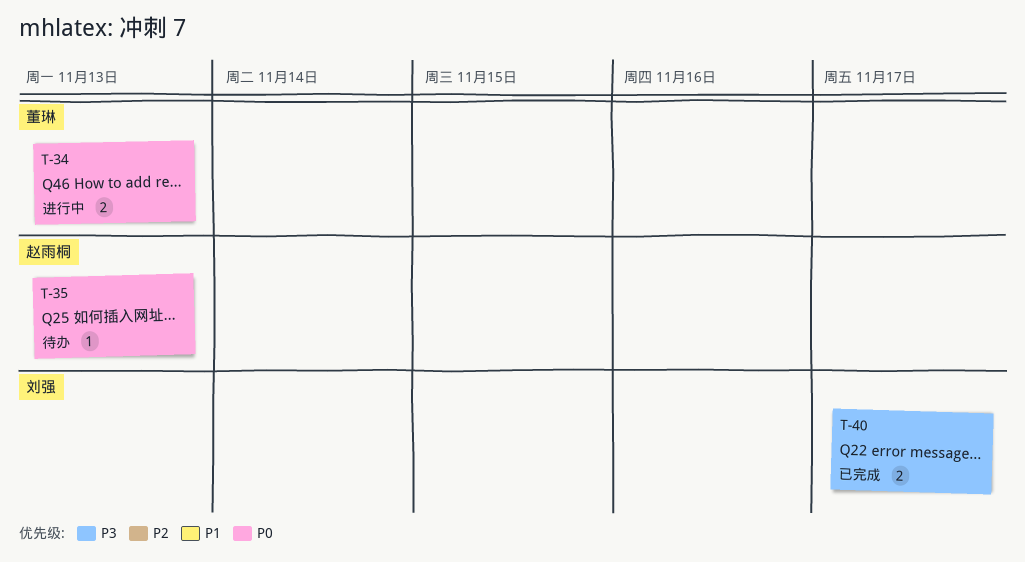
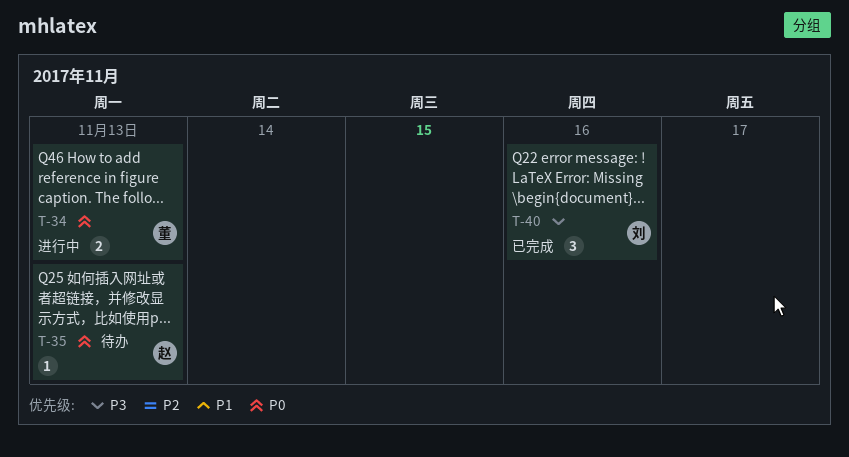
T-40, estimate: 2 -> 3
T-40, due: Nov 17 -> Nov 16

